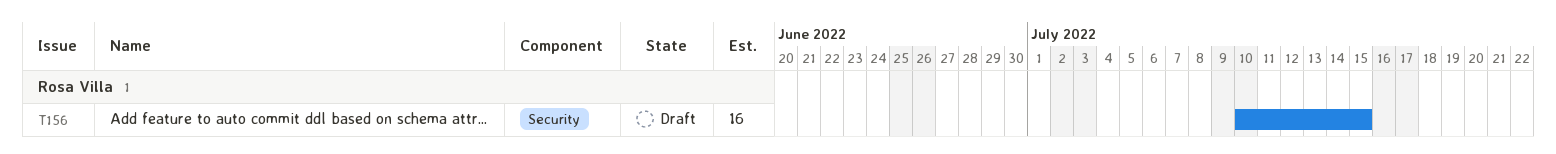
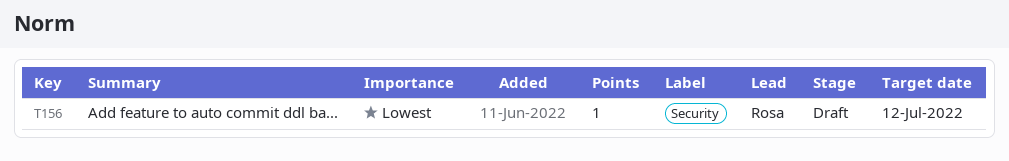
T156, estimate: 16 -> 1
T156, due: Jul 15 -> Jul 12

